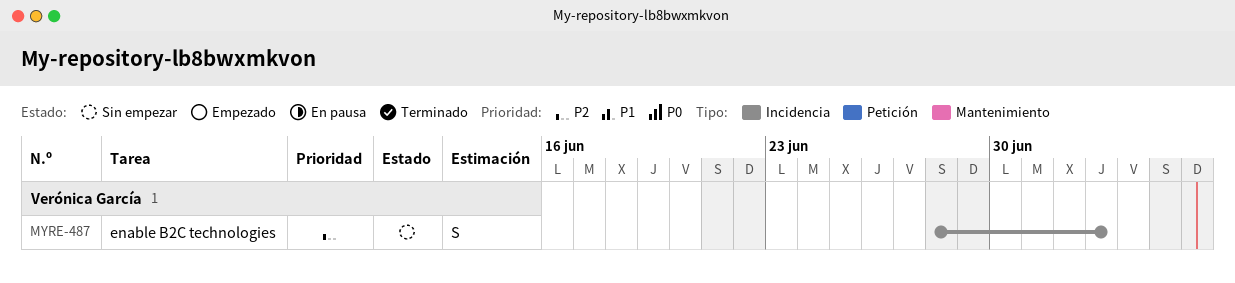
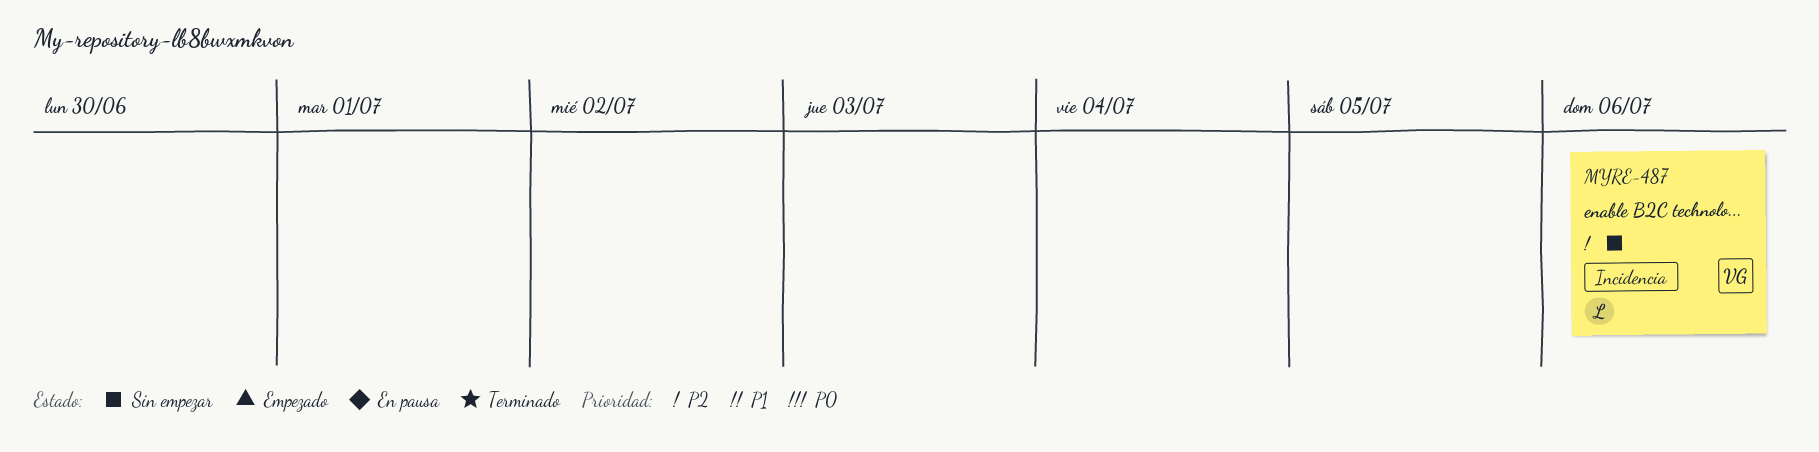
MYRE-487, estimate: S -> L
MYRE-487, due: Jul 3 -> Jul 6

